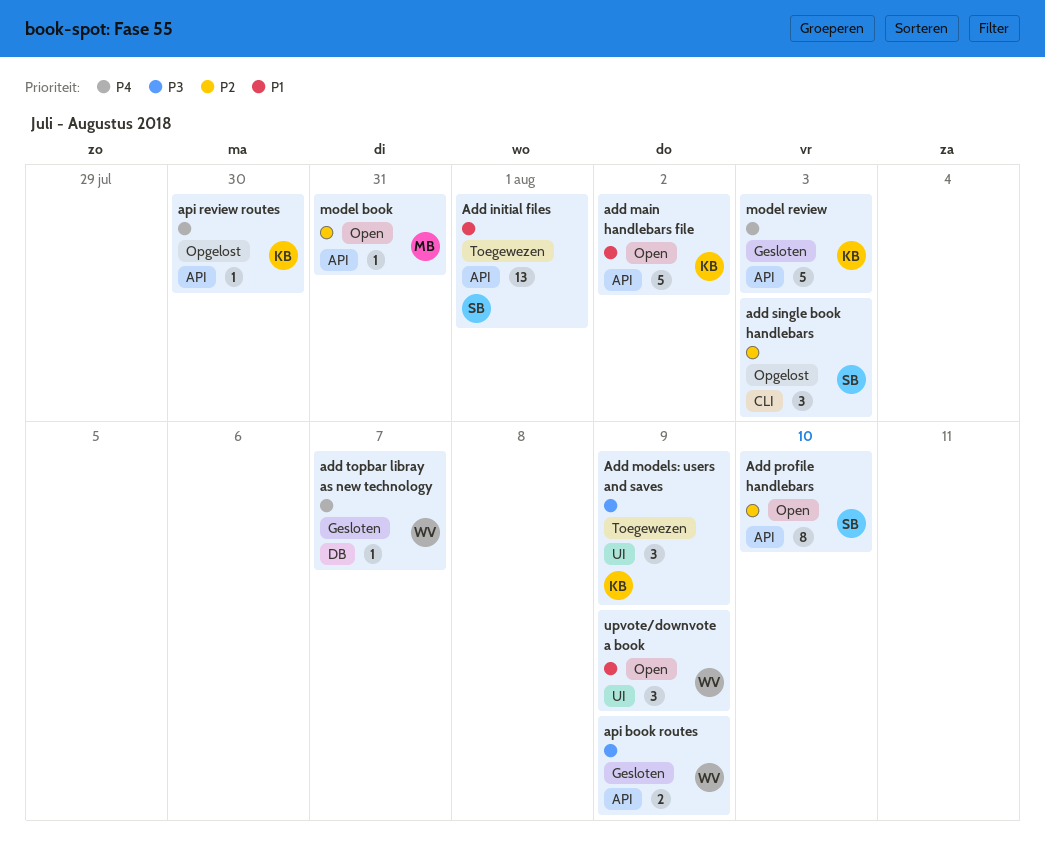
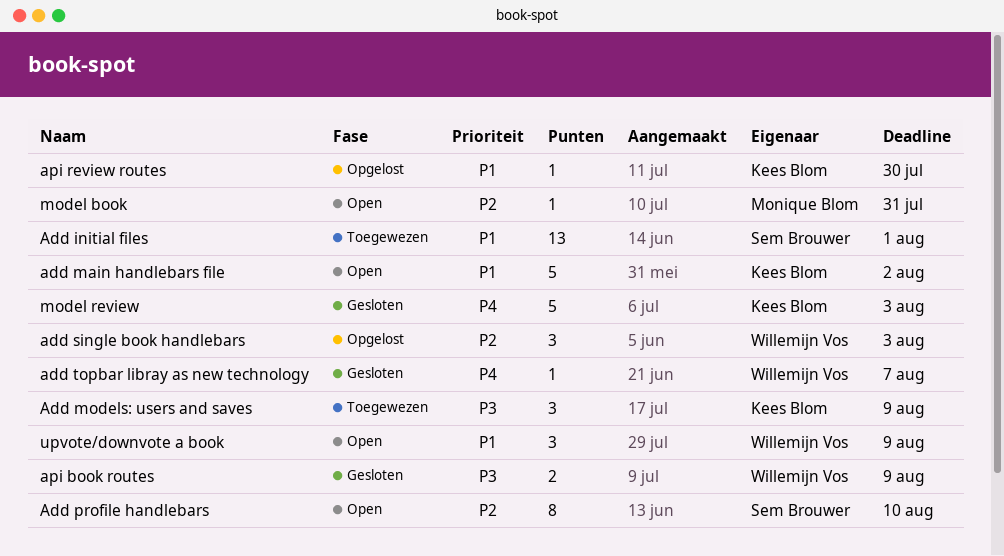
add single book handlebars, owner: Sem Brouwer -> Willemijn Vos
api review routes, priority: P4 -> P1

